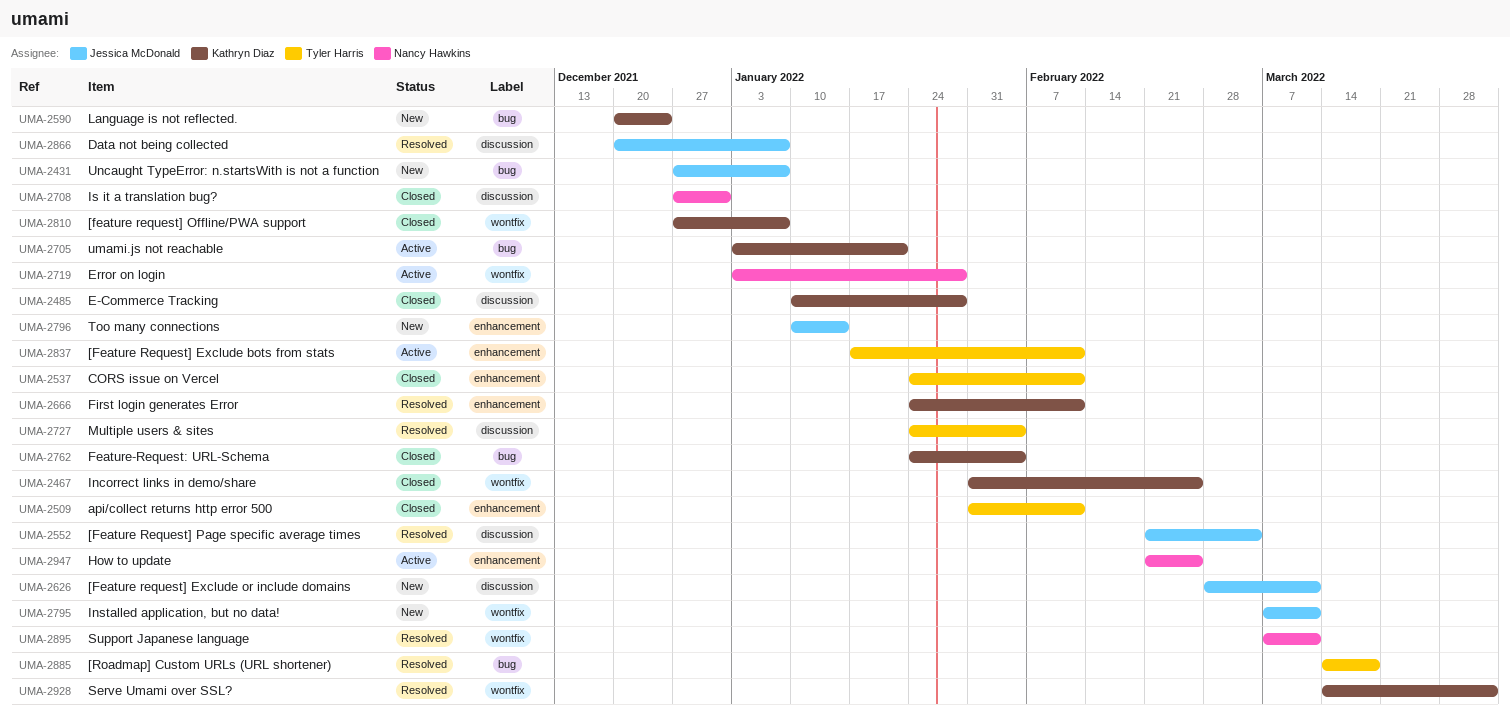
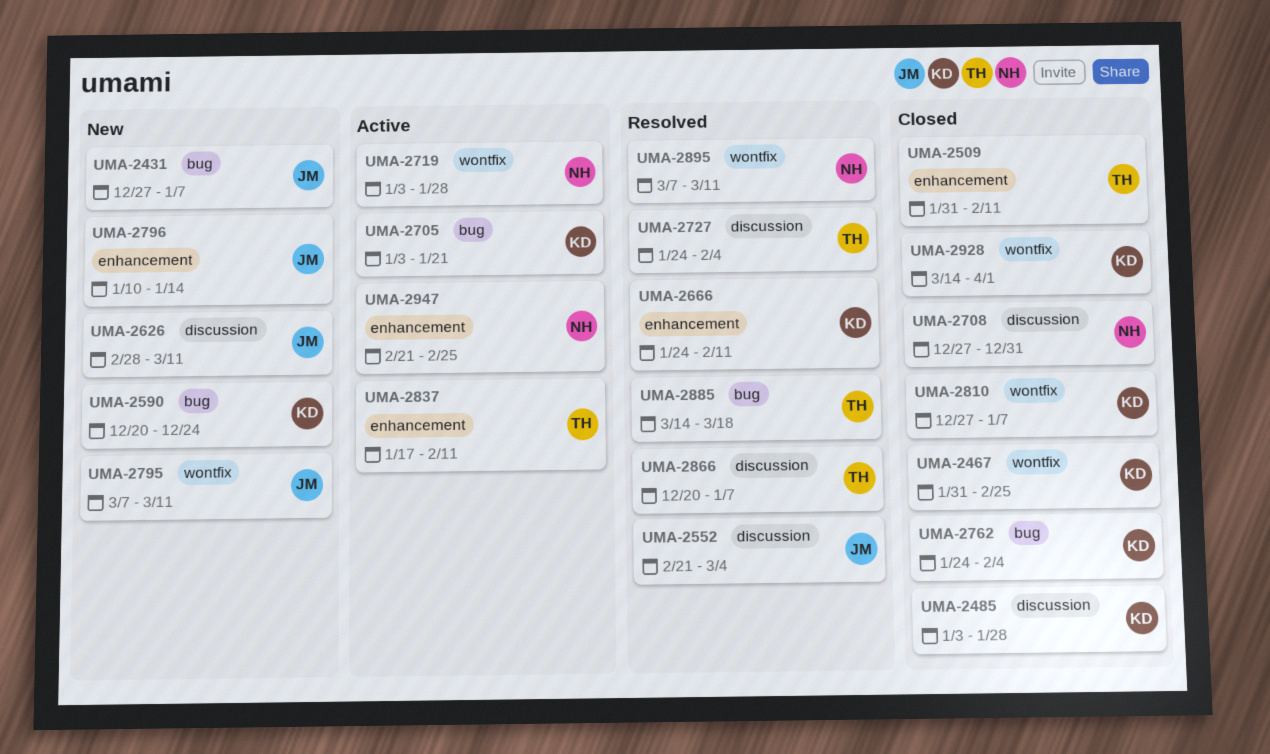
UMA-2485, start: Jan 10 -> Jan 3
UMA-2537: present -> none
UMA-2866, owner: Jessica McDonald -> Tyler Harris
UMA-2928, status: Resolved -> Closed

